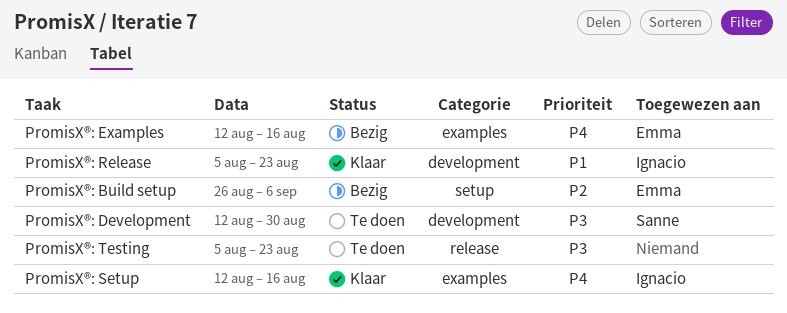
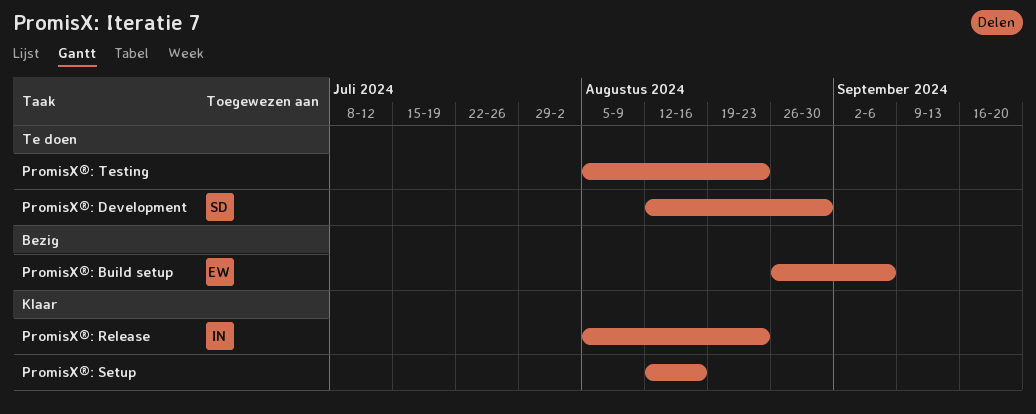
PromisX®: Examples: present -> none
PromisX®: Setup, owner: Ignacio -> none

